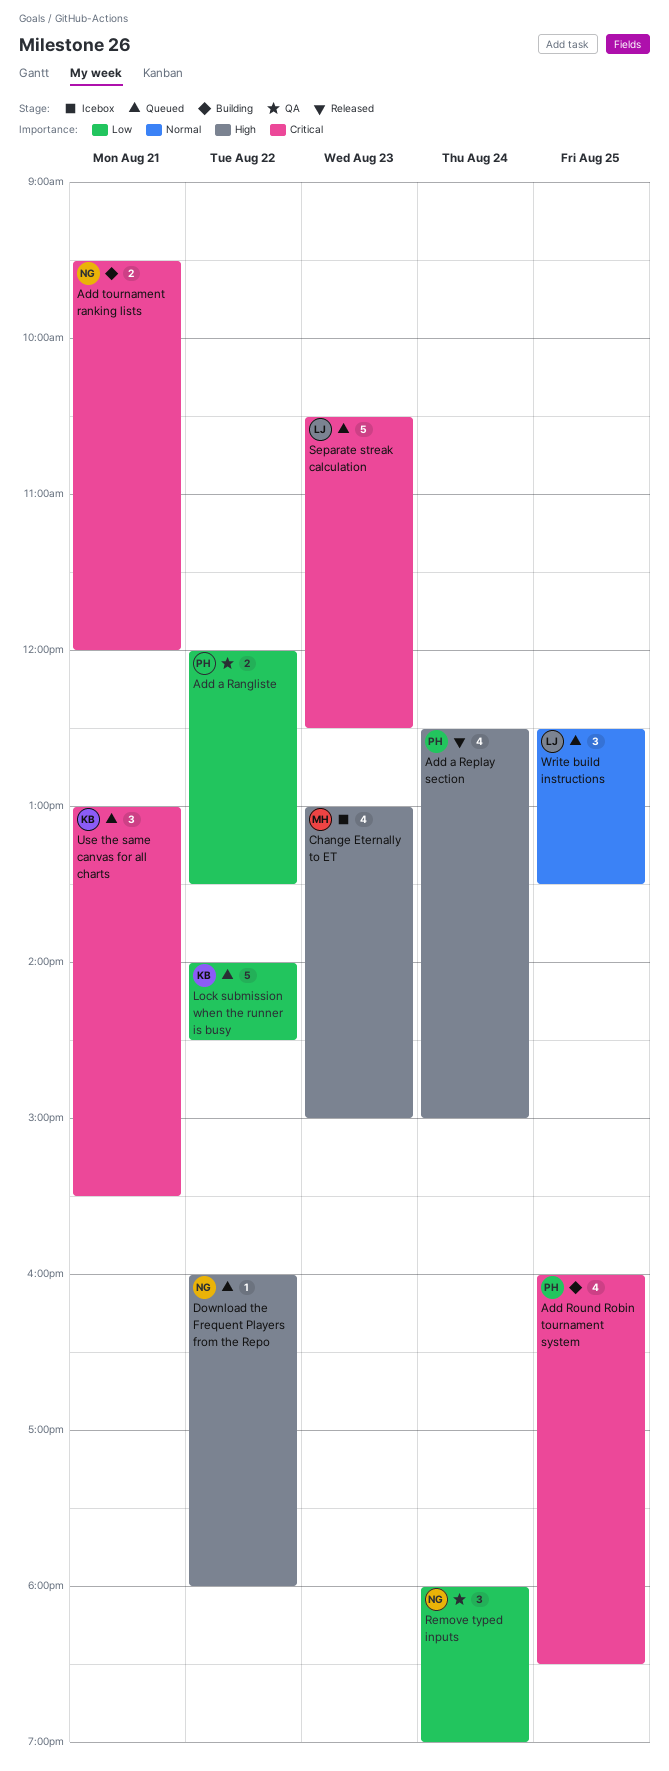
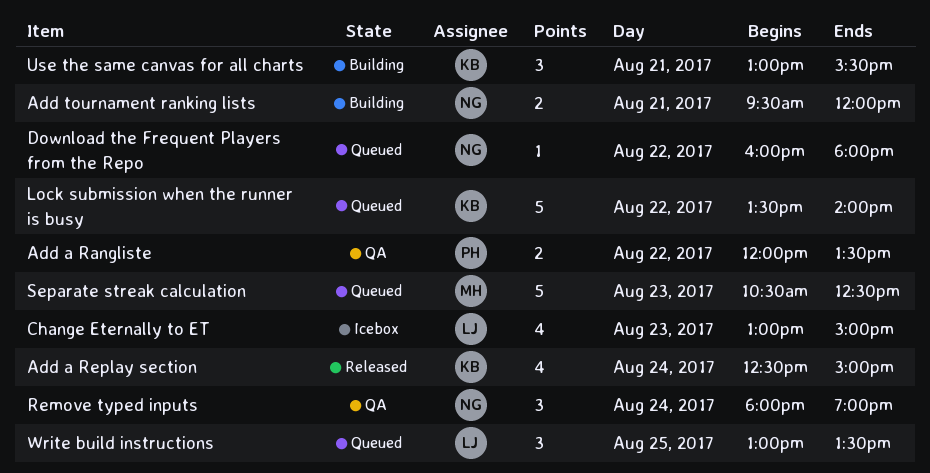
Add a Replay section, owner: PH -> KB
Add Round Robin tournament system: present -> none
Change Eternally to ET, owner: MH -> LJ
Lock submission when the runner is busy, begins: 14:00 -> 13:30
Lock submission when the runner is busy, ends: 14:30 -> 14:00
Separate streak calculation, owner: LJ -> MH
Use the same canvas for all charts, status: Queued -> Building
Write build instructions, begins: 12:30 -> 13:00

